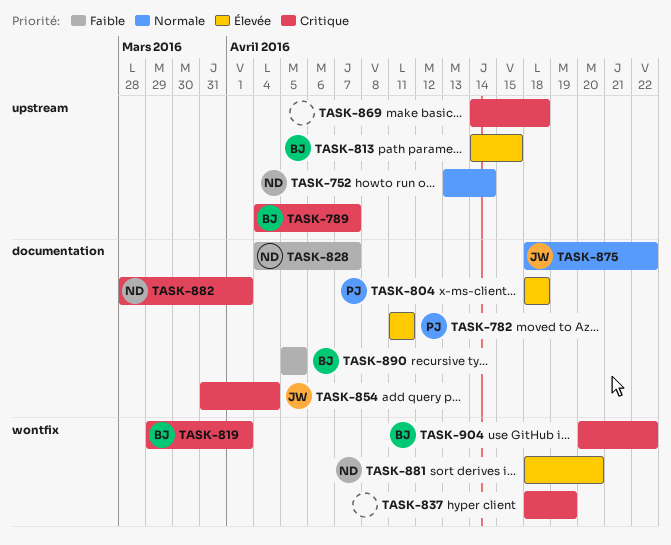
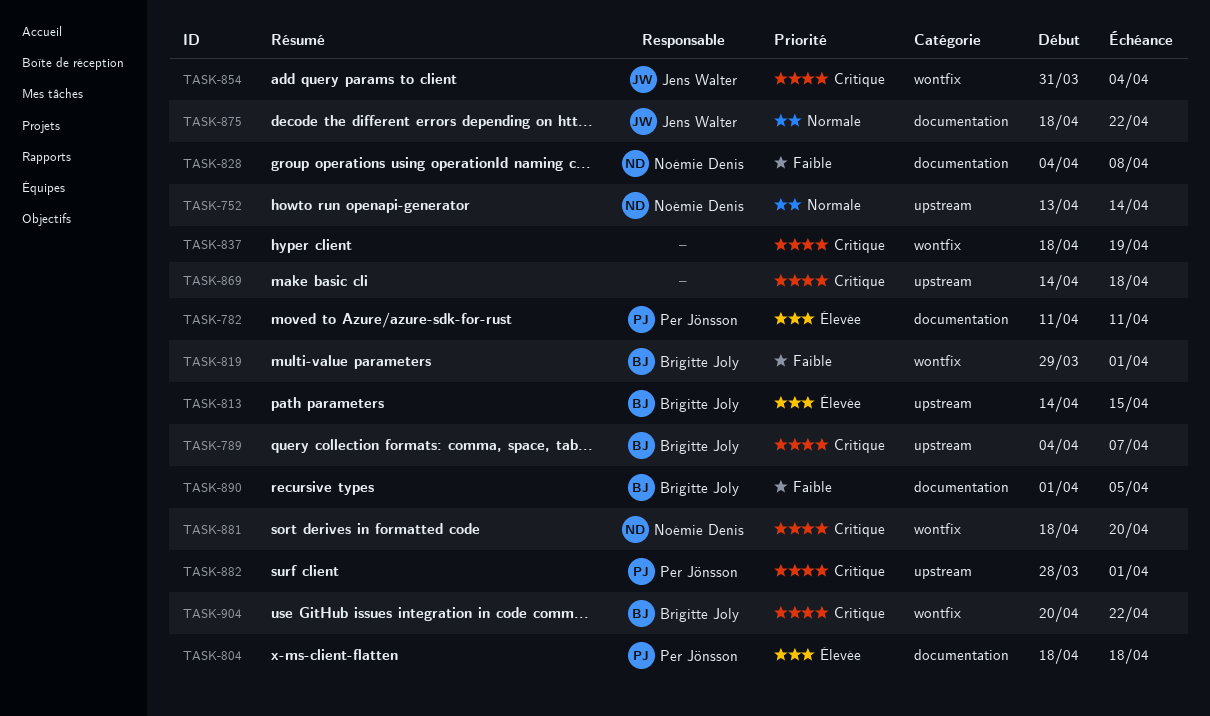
TASK-819, priority: Critique -> Faible
TASK-828, due: Apr 7 -> Apr 8
TASK-854, label: documentation -> wontfix
TASK-881, priority: Élevée -> Critique
TASK-882, owner: Noémie Denis -> Per Jönsson
TASK-882, label: documentation -> upstream
TASK-890, start: Apr 5 -> Apr 1

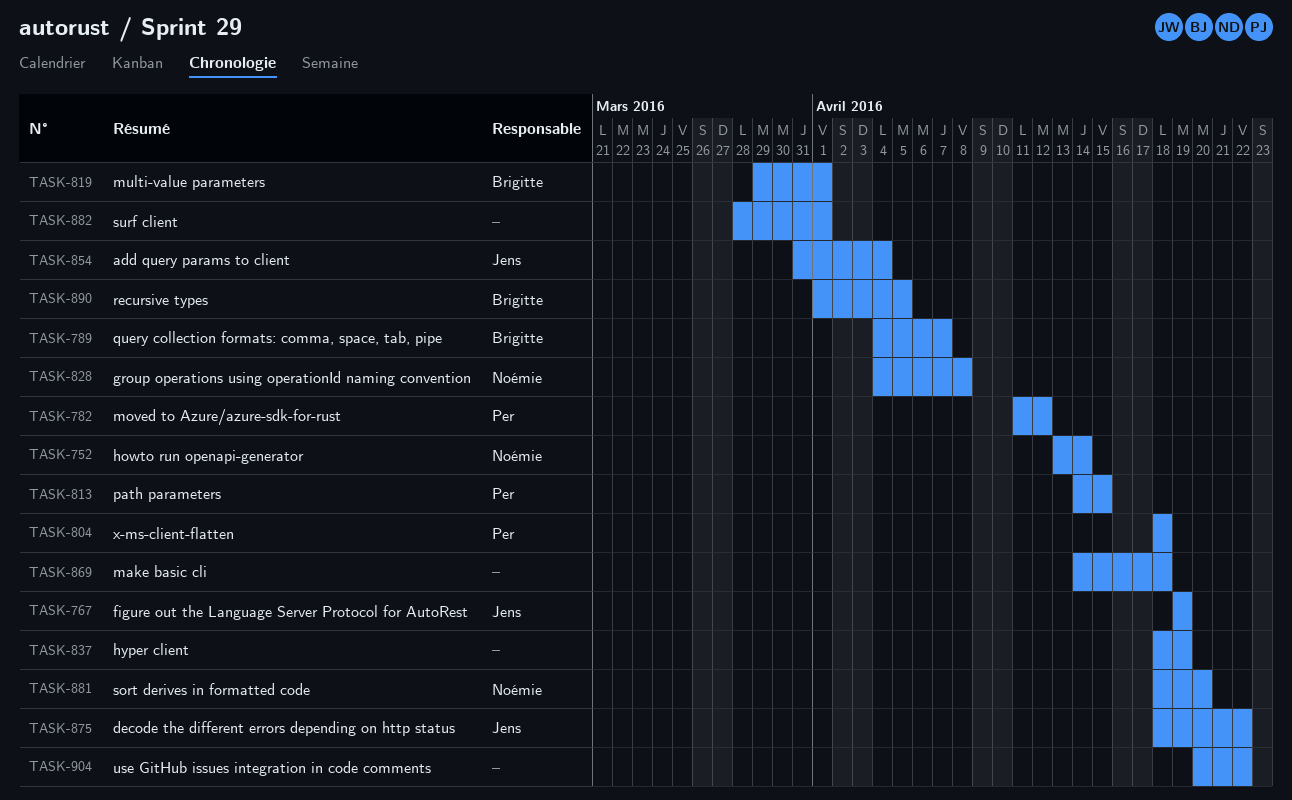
TASK-767: none -> present
TASK-782, due: Apr 11 -> Apr 12
TASK-813, owner: Brigitte Joly -> Per Jönsson
TASK-882, owner: Per Jönsson -> none
TASK-904, owner: Brigitte Joly -> none

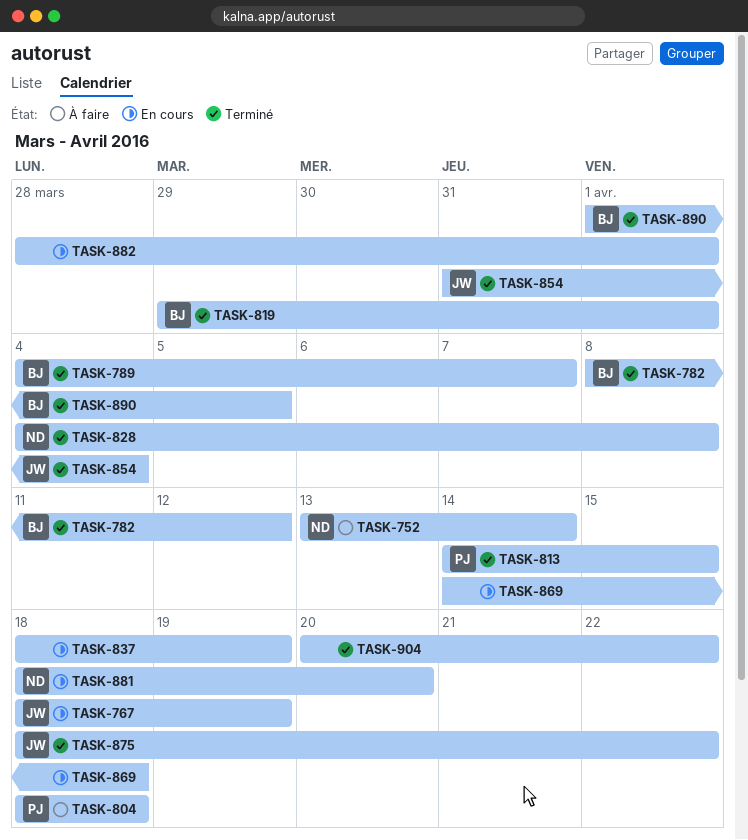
TASK-767, start: Apr 19 -> Apr 18
TASK-782, owner: Per -> Brigitte
TASK-782, start: Apr 11 -> Apr 8

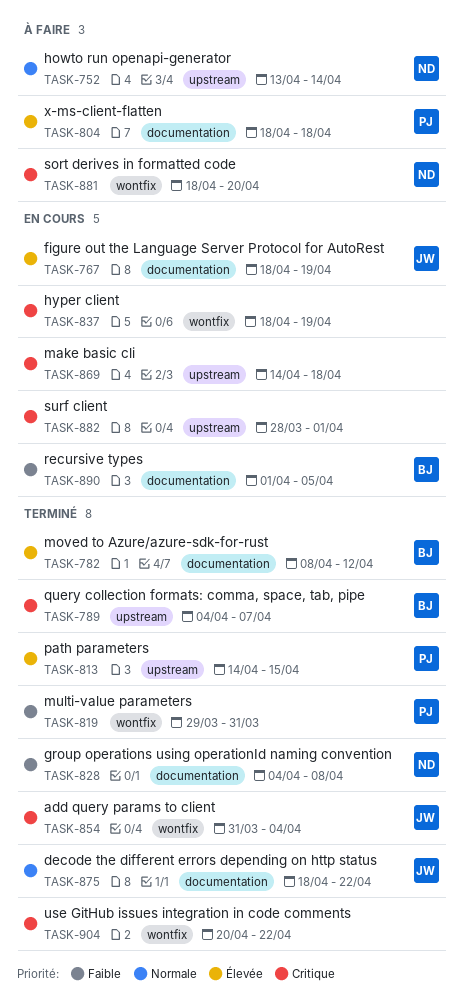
TASK-819, owner: BJ -> PJ
TASK-819, due: Apr 1 -> Mar 31
TASK-881, status: En cours -> À faire
TASK-890, status: Terminé -> En cours

